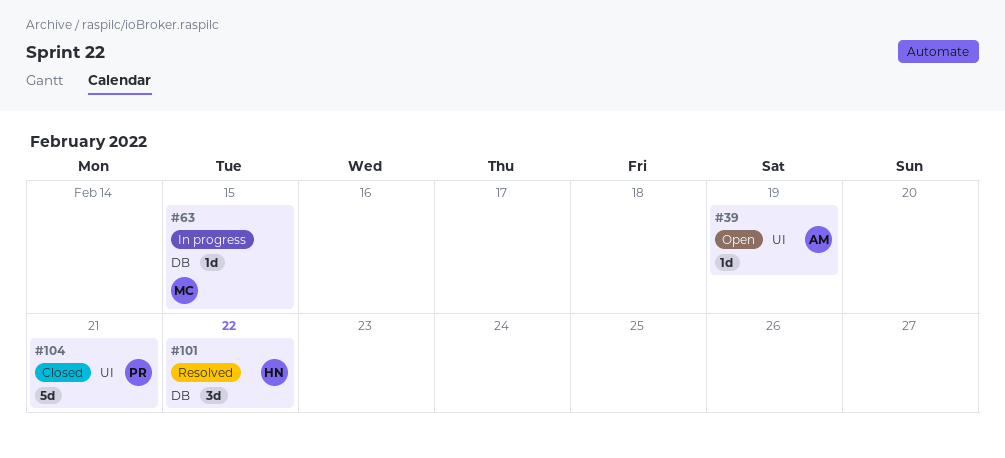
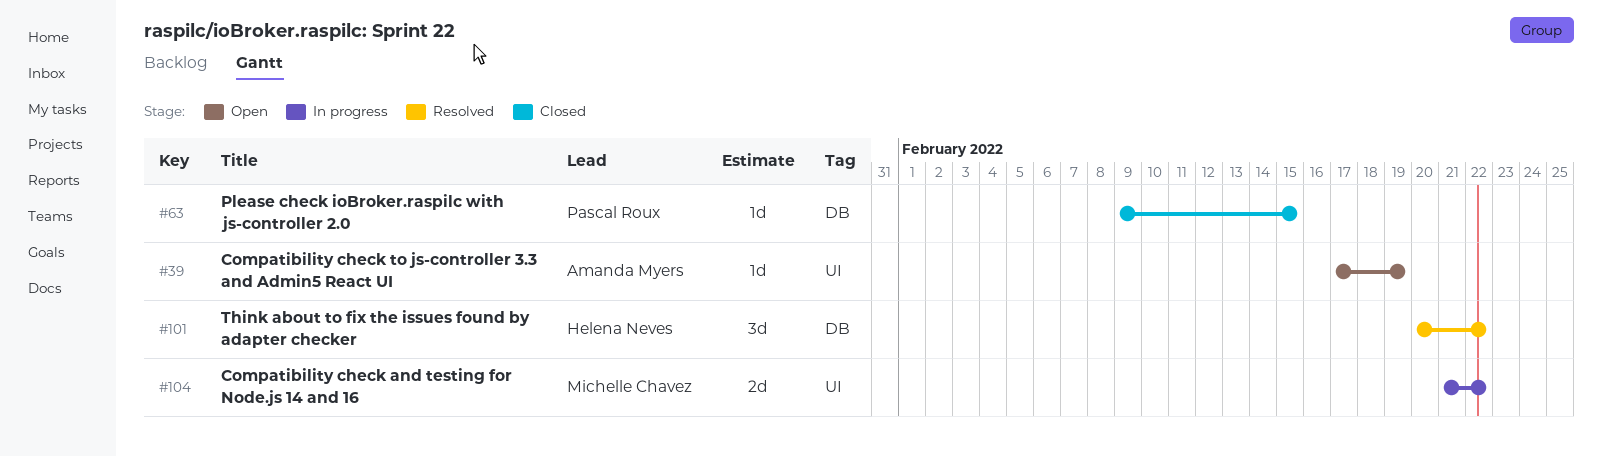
#63, status: In progress -> Closed
#63, owner: Michelle Chavez -> Pascal Roux
#104, status: Closed -> In progress
#104, owner: Pascal Roux -> Michelle Chavez
#104, estimate: 5d -> 2d
#104, due: Feb 21 -> Feb 22

